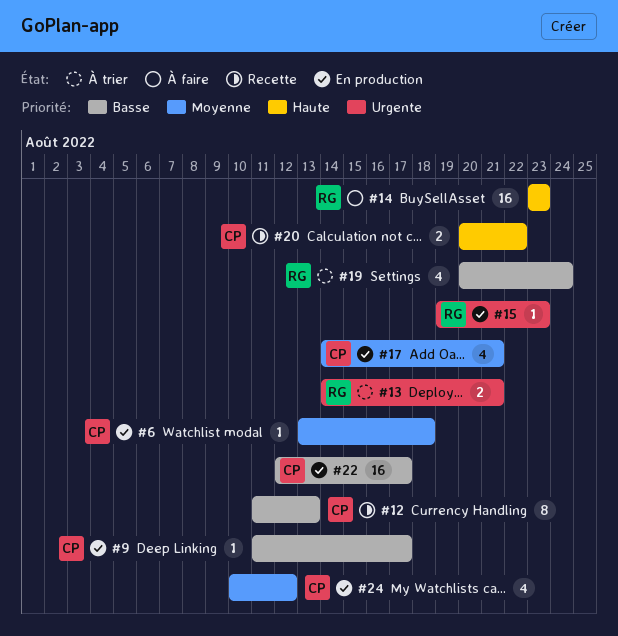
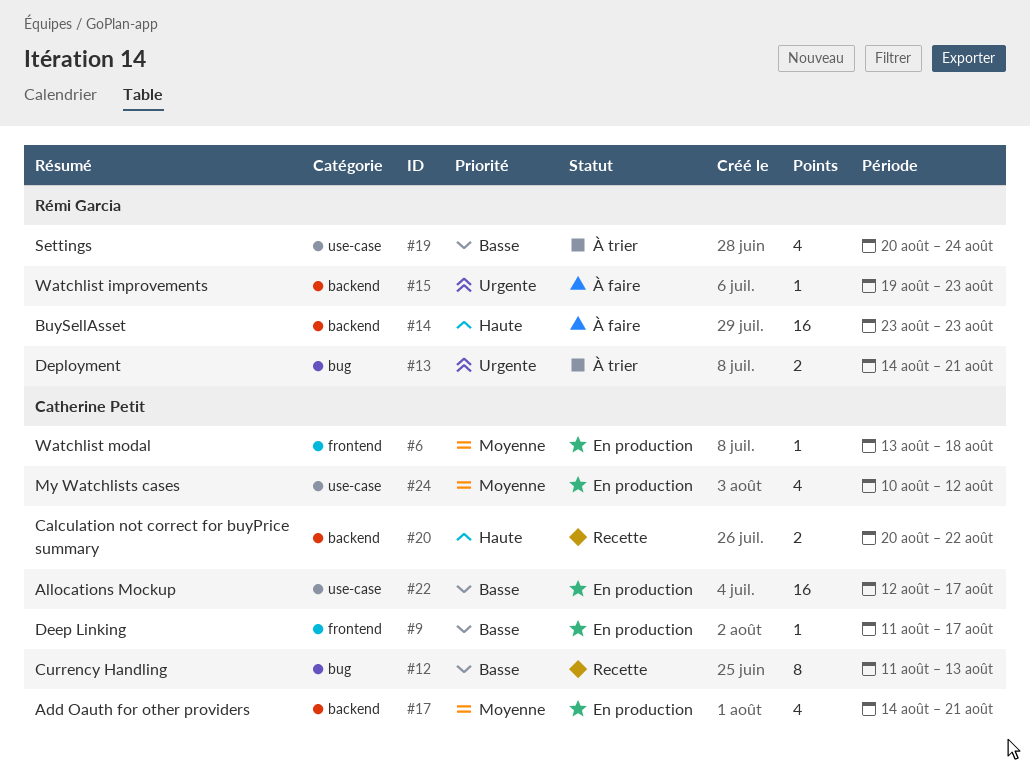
#15, status: En production -> À faire

